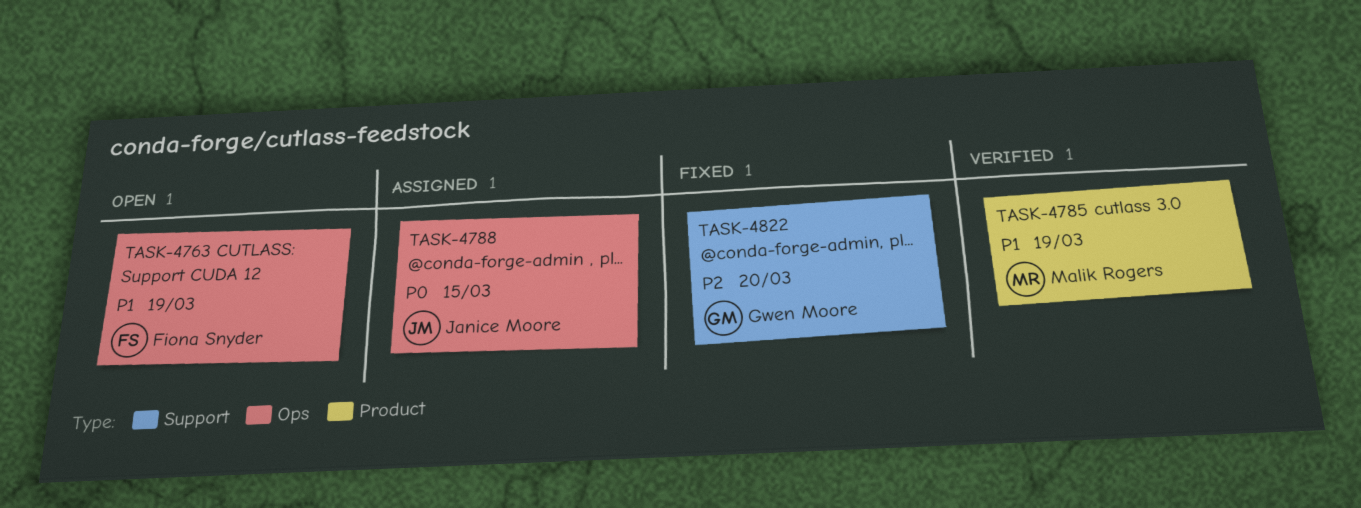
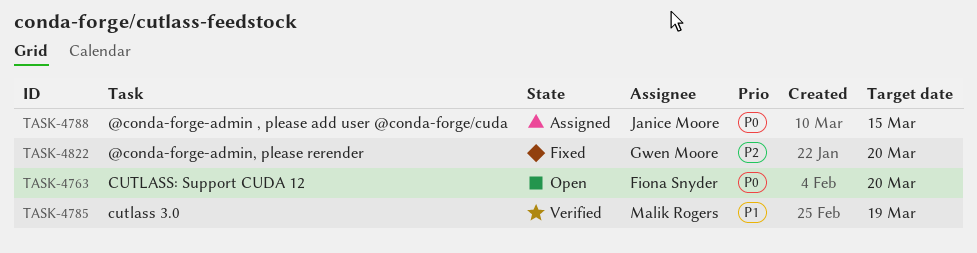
TASK-4763, priority: P1 -> P0
TASK-4763, due: Mar 19 -> Mar 20

